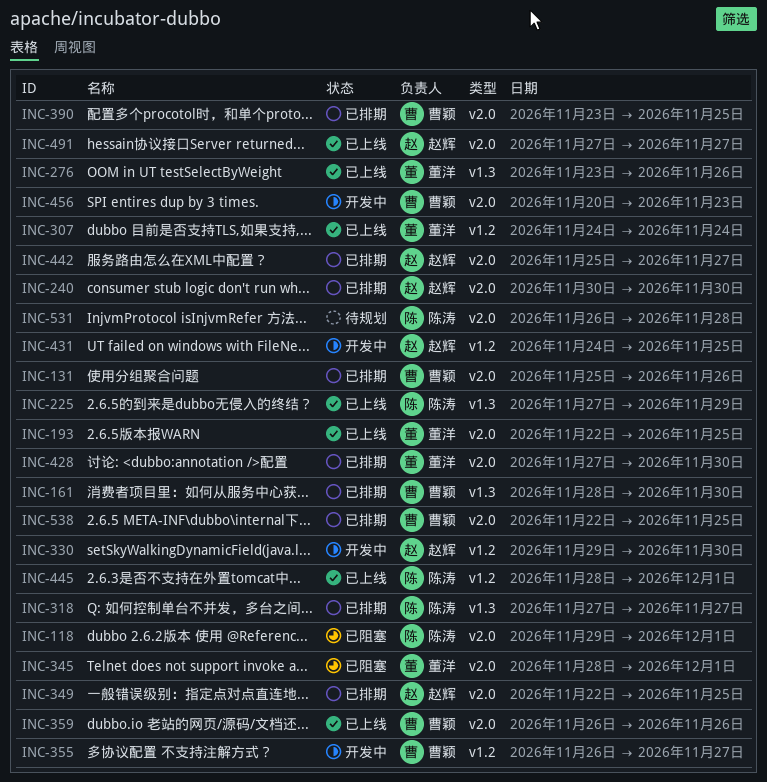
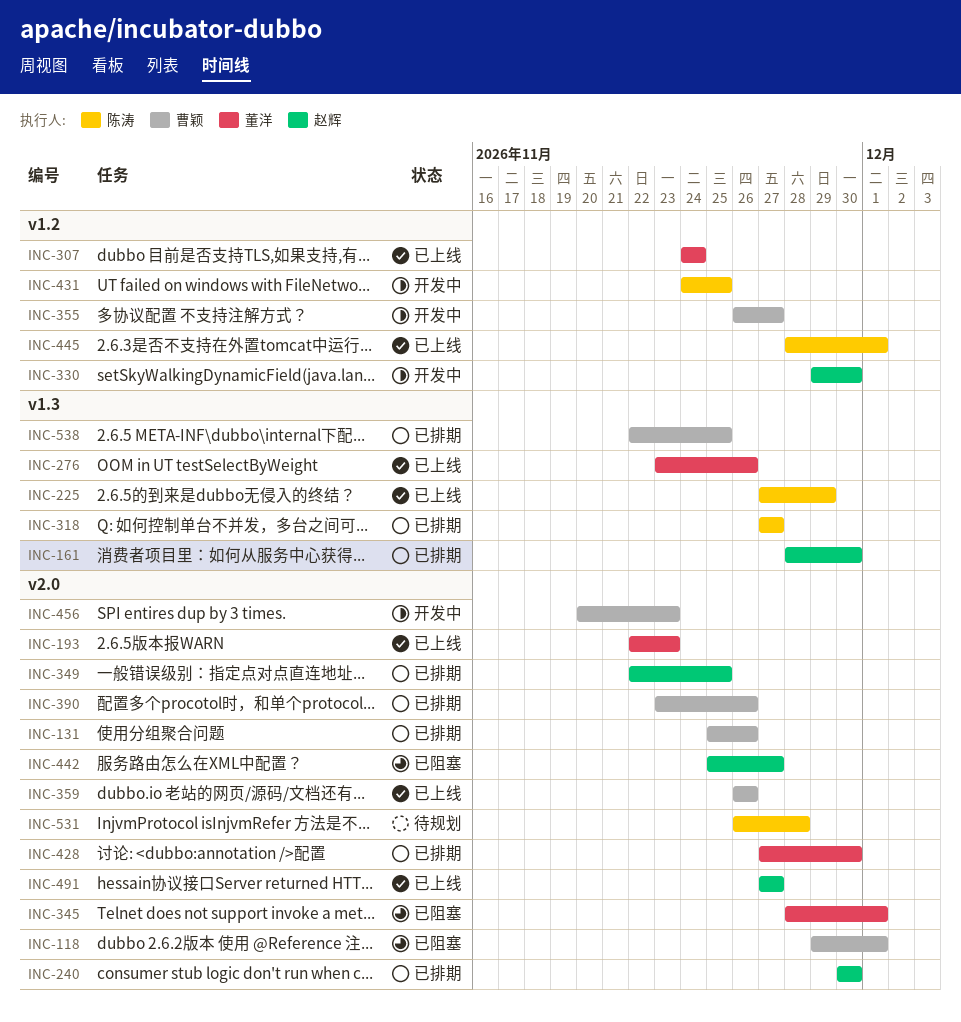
INC-118, owner: 陈涛 -> 曹颖
INC-161, owner: 曹颖 -> 赵辉
INC-193, due: Nov 25 -> Nov 23
INC-390, due: Nov 25 -> Nov 26
INC-431, owner: 赵辉 -> 陈涛
INC-442, status: 已排期 -> 已阻塞
INC-538, label: v2.0 -> v1.3

